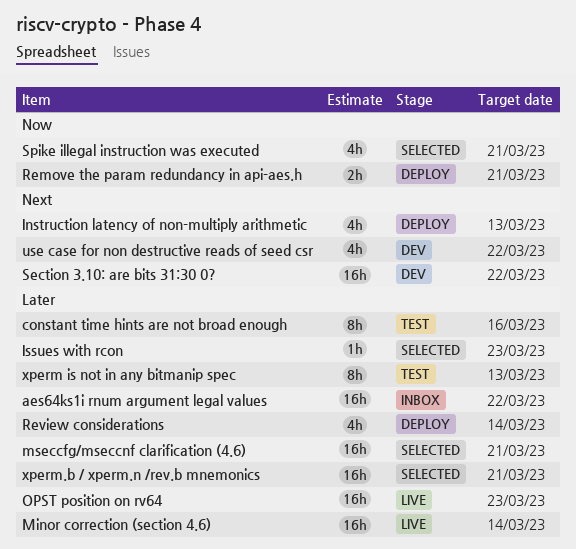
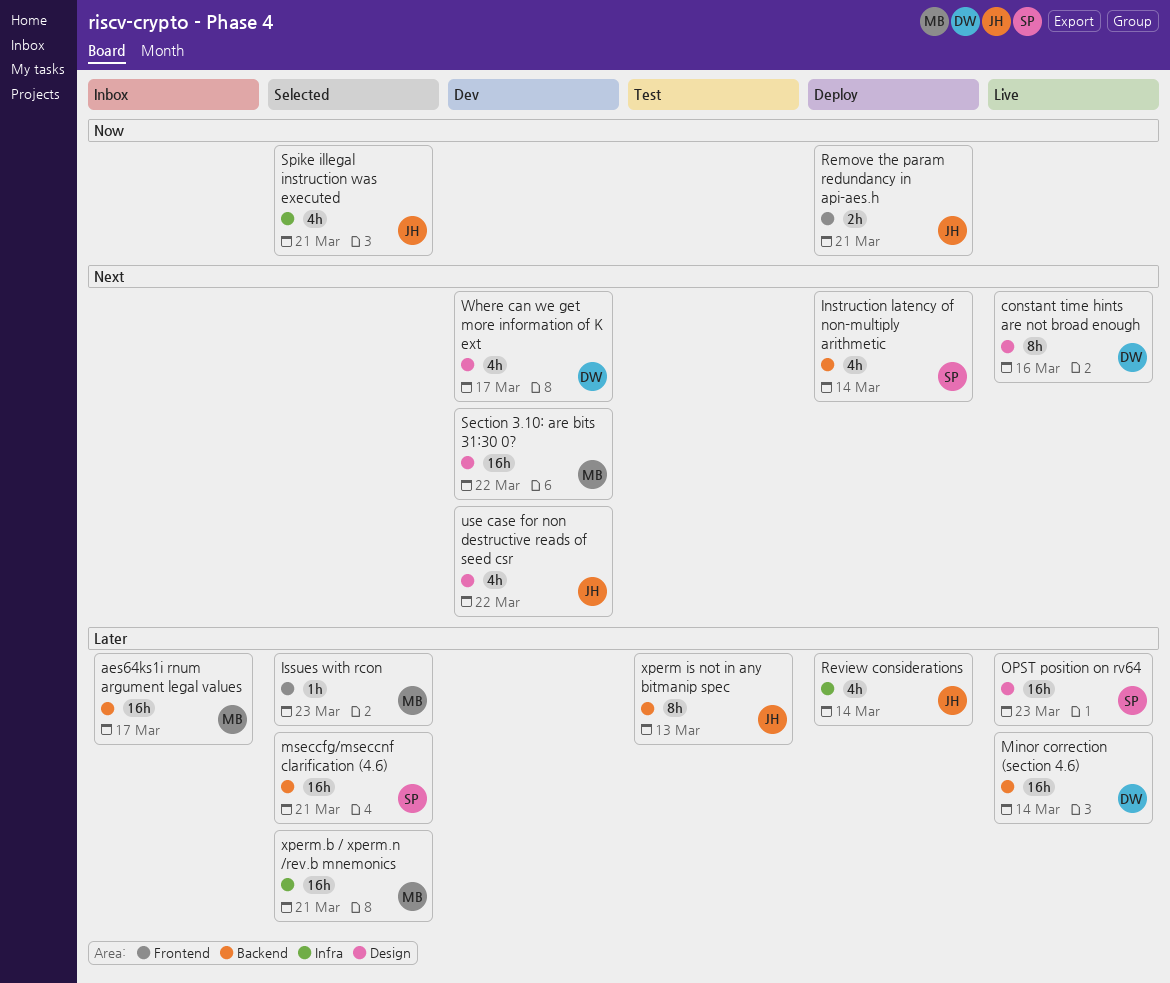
aes64ks1i rnum argument legal values, due: Mar 22 -> Mar 17
constant time hints are not broad enough, status: Test -> Live
constant time hints are not broad enough, priority: Later -> Next
Instruction latency of non-multiply arithmetic, due: Mar 13 -> Mar 14
Where can we get more information of K ext: none -> present

